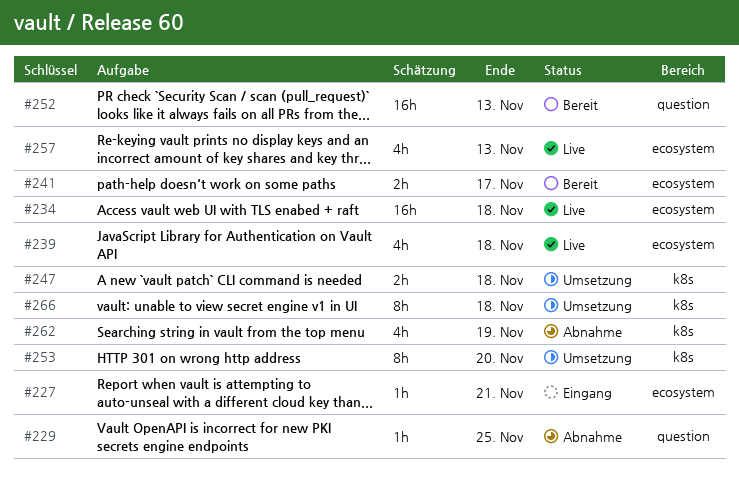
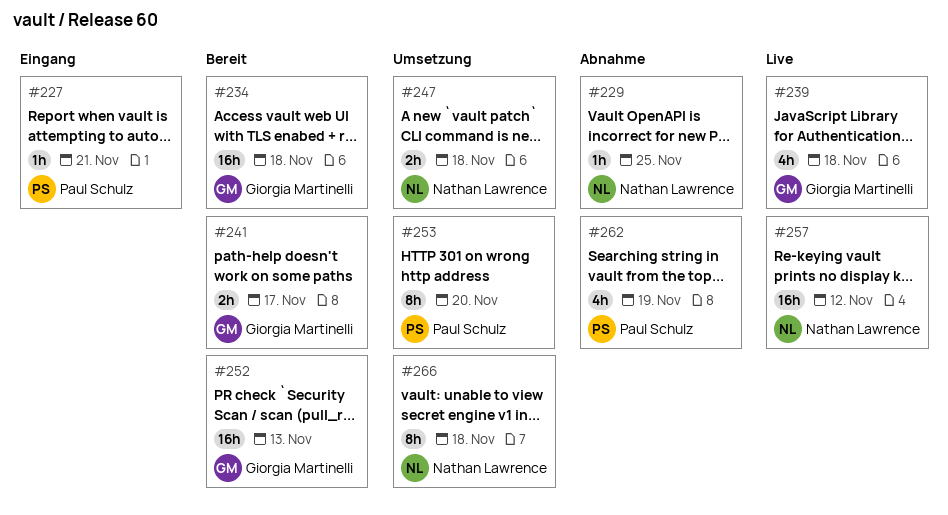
#234, status: Live -> Bereit
#257, estimate: 4h -> 16h
#257, due: Nov 13 -> Nov 12

